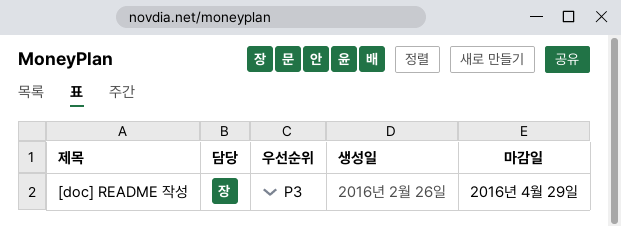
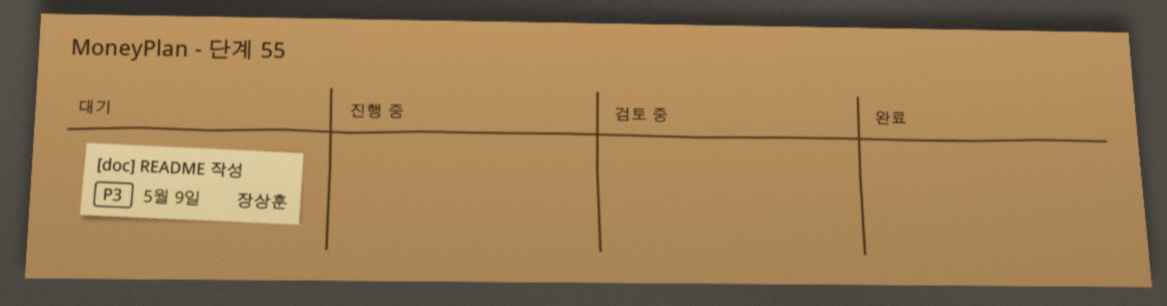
[doc] README 작성, due: Apr 29 -> May 9

